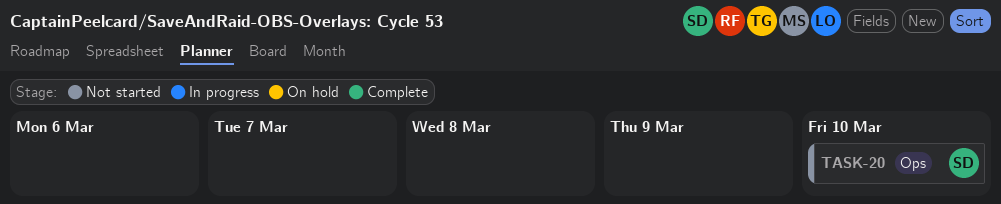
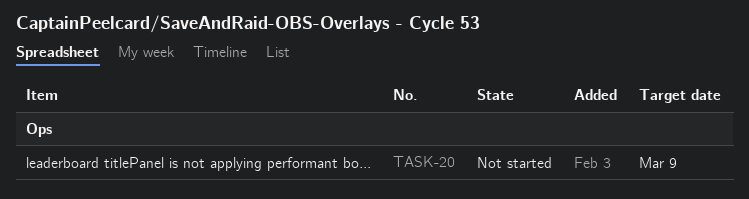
TASK-20, due: Mar 10 -> Mar 9

